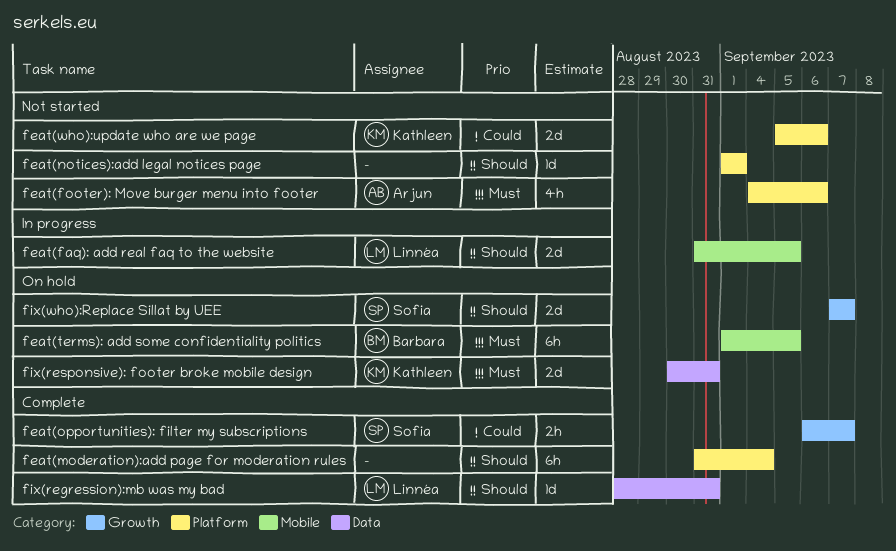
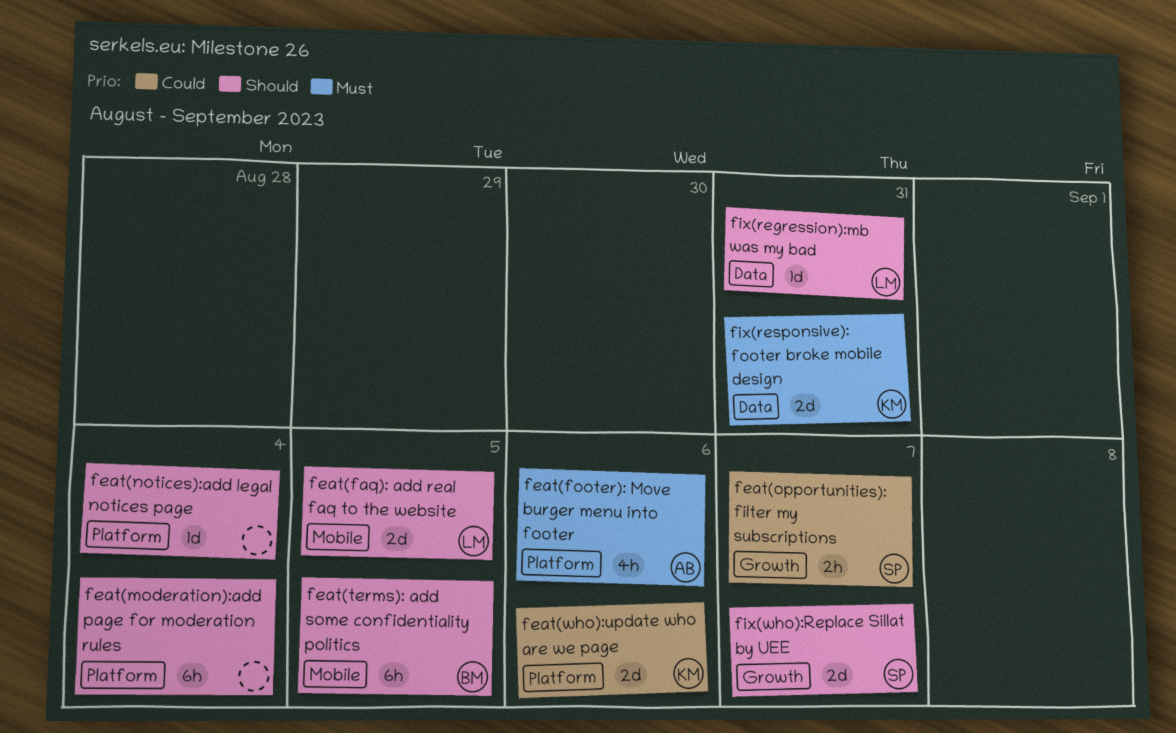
feat(notices):add legal notices page, due: Sep 1 -> Sep 4
feat(terms): add some confidentiality politics, priority: Must -> Should

